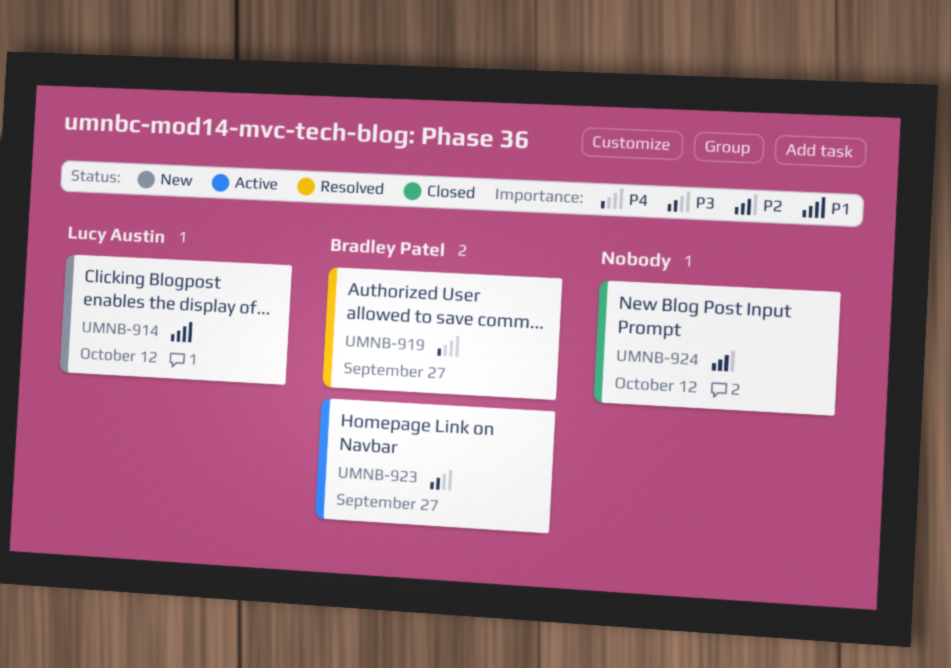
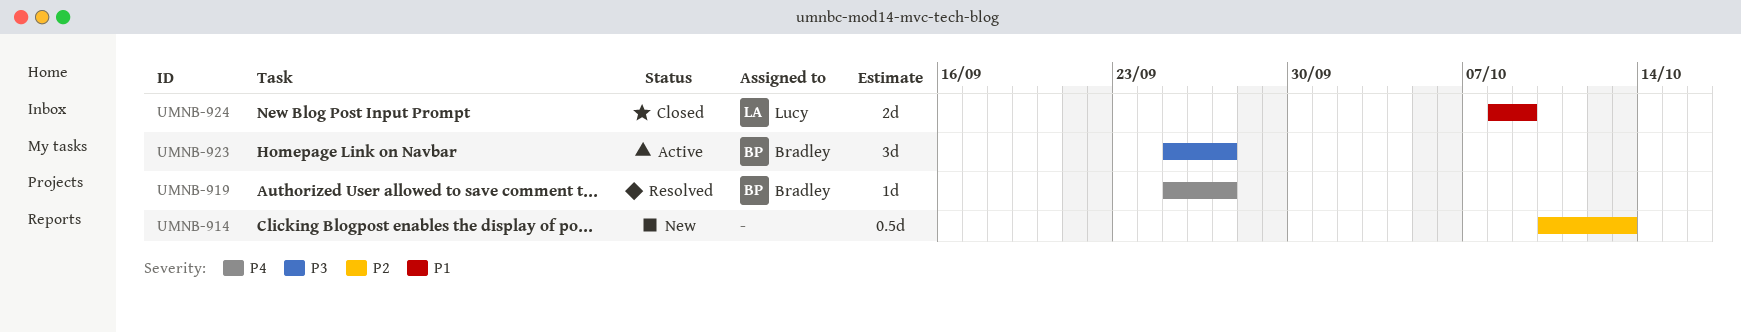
UMNB-914, owner: Lucy Austin -> none
UMNB-914, priority: P1 -> P2
UMNB-914, due: Oct 12 -> Oct 13
UMNB-924, owner: none -> Lucy Austin
UMNB-924, priority: P2 -> P1
UMNB-924, due: Oct 12 -> Oct 9

